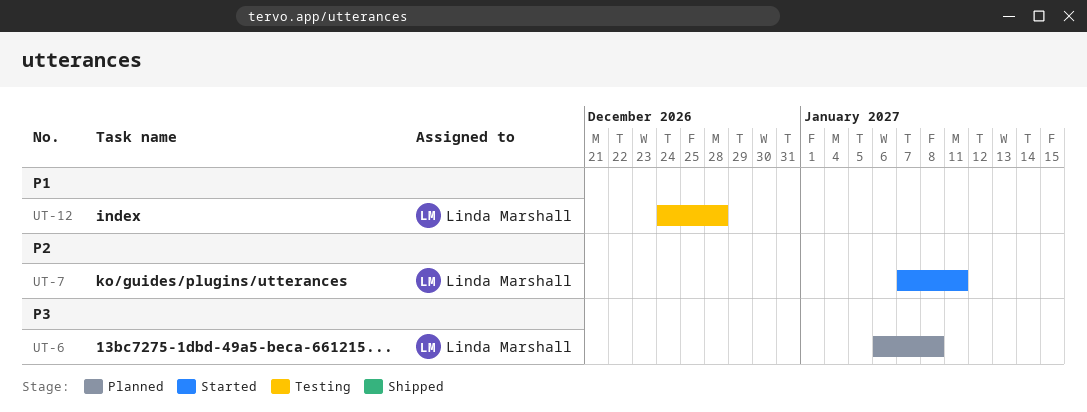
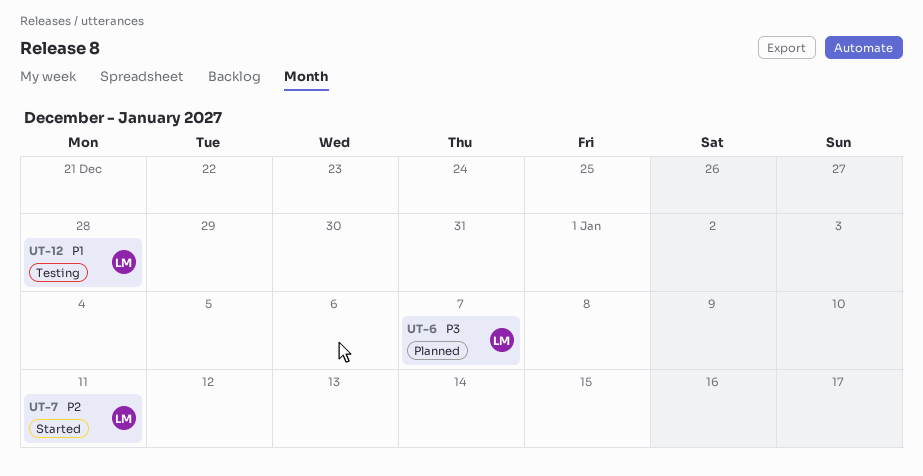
UT-6, due: Jan 8 -> Jan 7

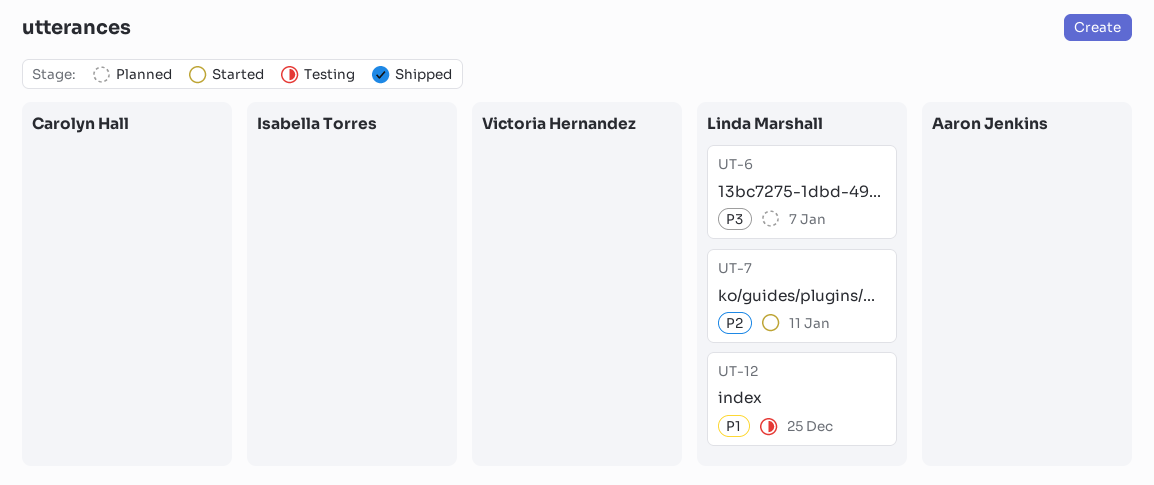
UT-12, due: Dec 28 -> Dec 25

